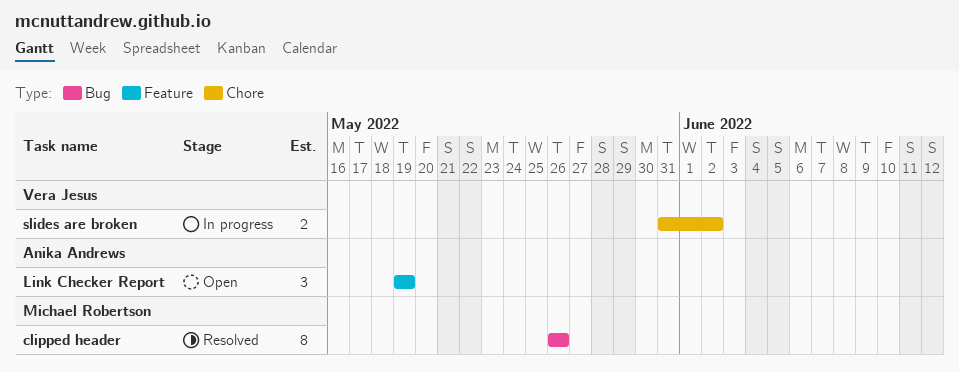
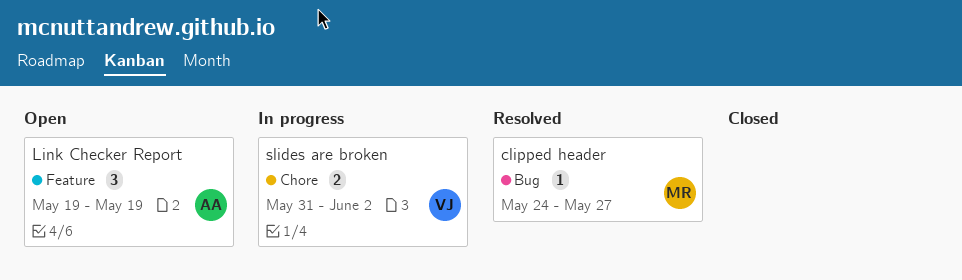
clipped header, estimate: 8 -> 1
clipped header, start: May 26 -> May 24
clipped header, due: May 26 -> May 27

